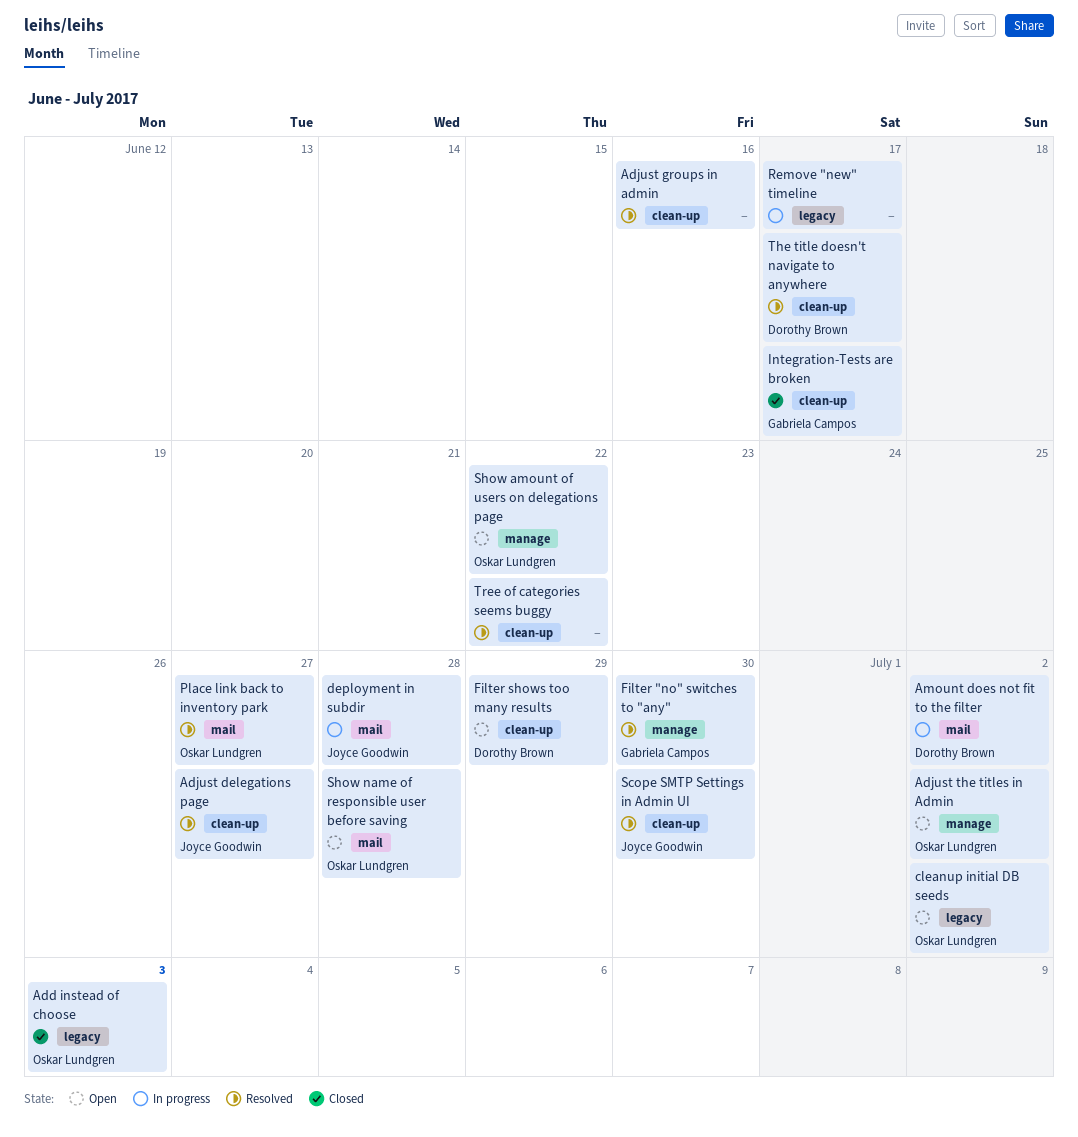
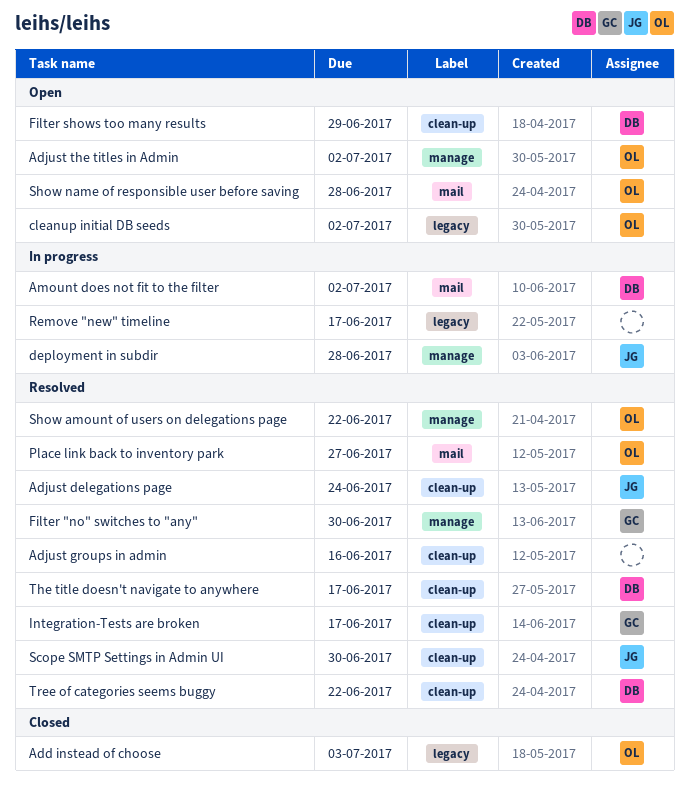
Adjust delegations page, due: Jun 27 -> Jun 24
deployment in subdir, label: mail -> manage
Integration-Tests are broken, status: Closed -> Resolved
Show amount of users on delegations page, status: Open -> Resolved
Tree of categories seems buggy, owner: none -> Dorothy Brown

